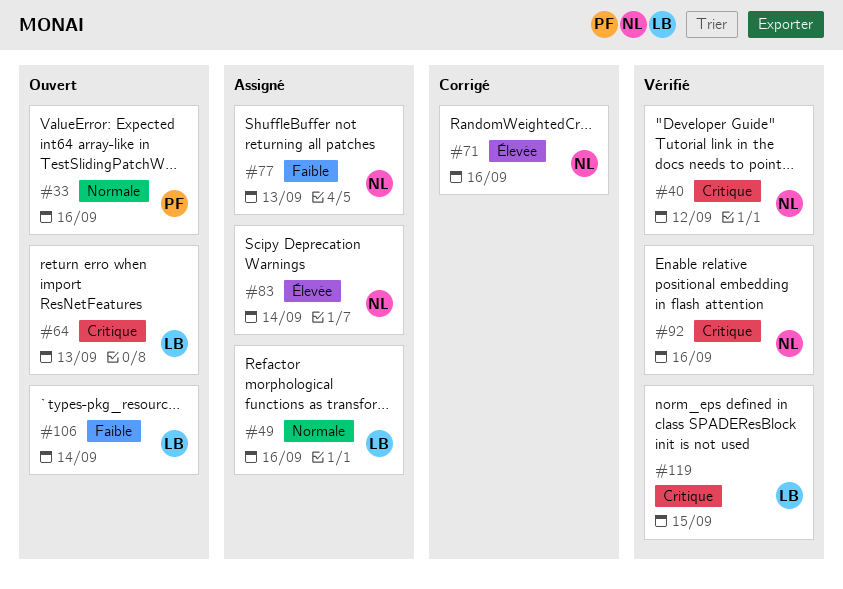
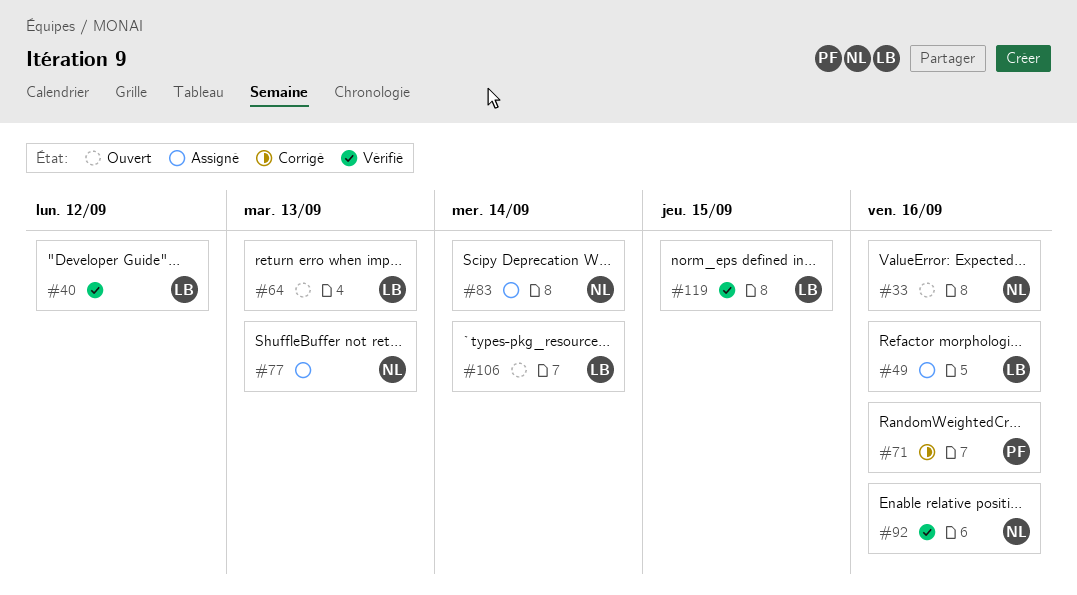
#33, owner: PF -> NL
#40, owner: NL -> LB
#71, owner: NL -> PF

